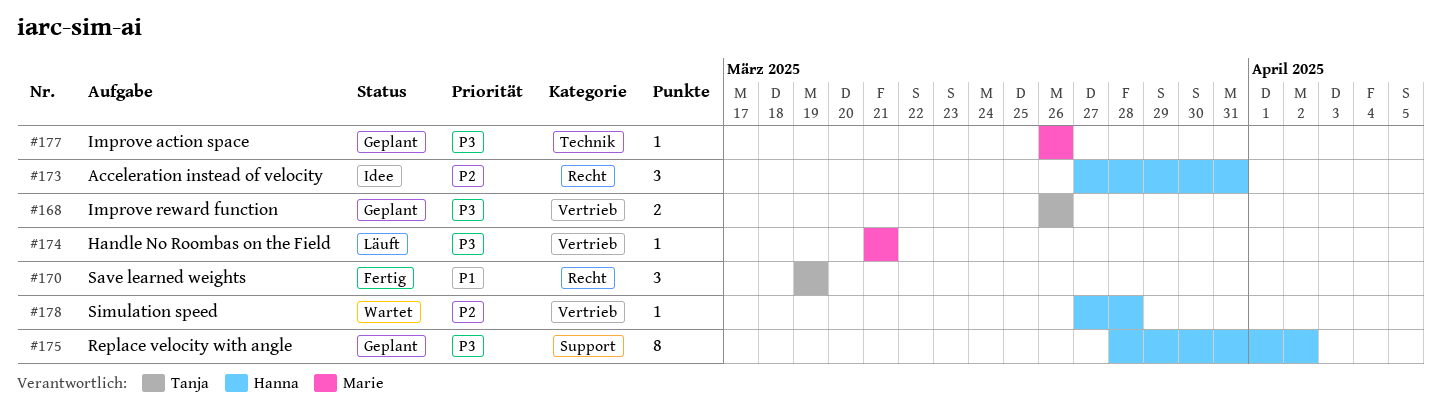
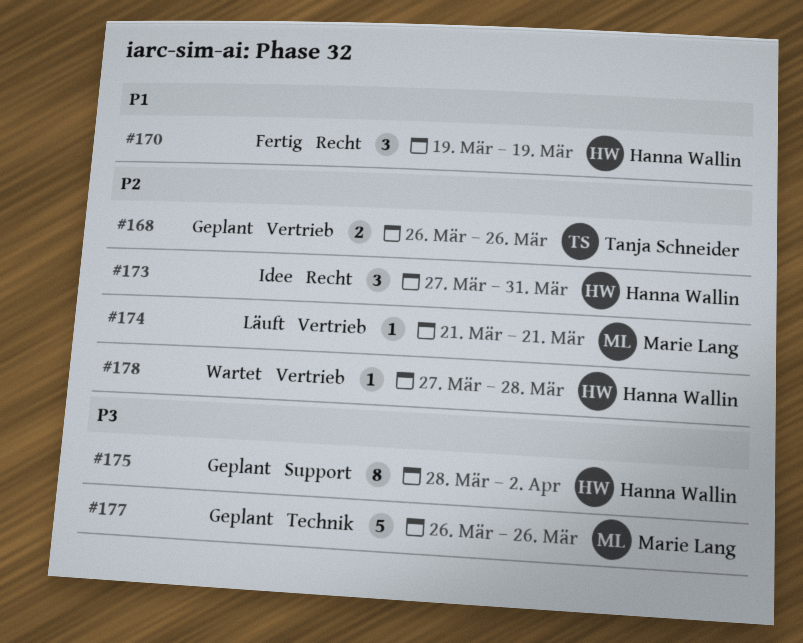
#168, priority: P3 -> P2
#170, owner: Tanja Schneider -> Hanna Wallin
#174, priority: P3 -> P2
#177, estimate: 1 -> 5

